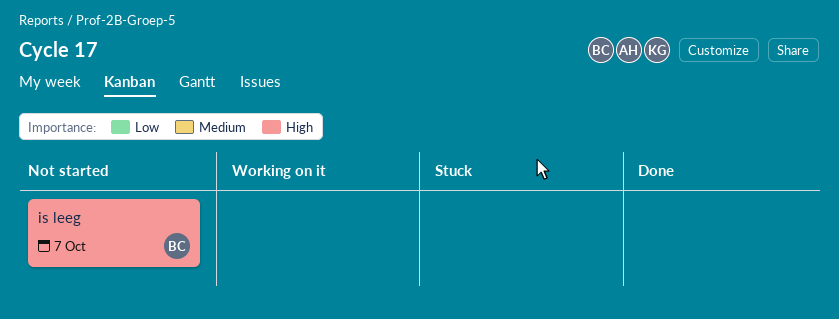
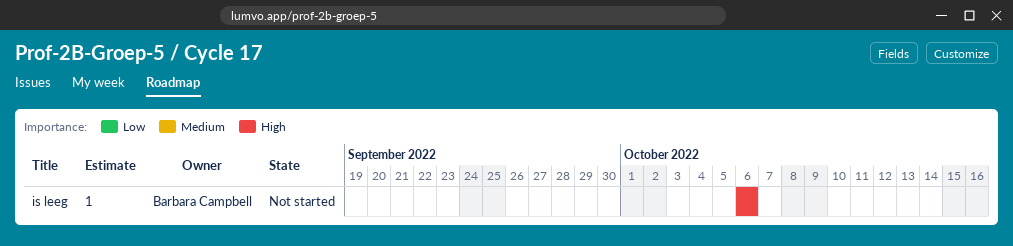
is leeg, due: Oct 7 -> Oct 6

